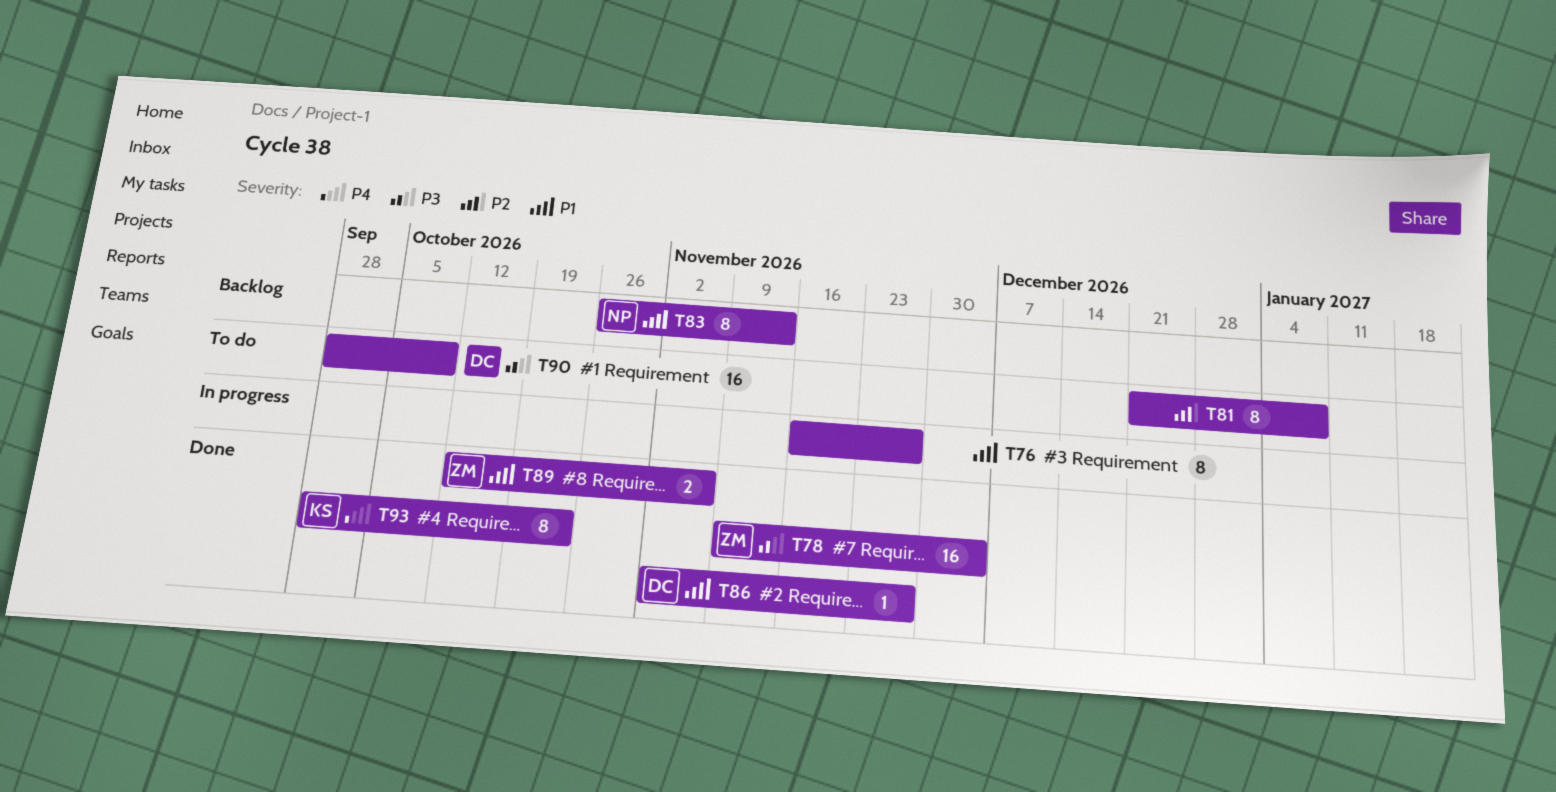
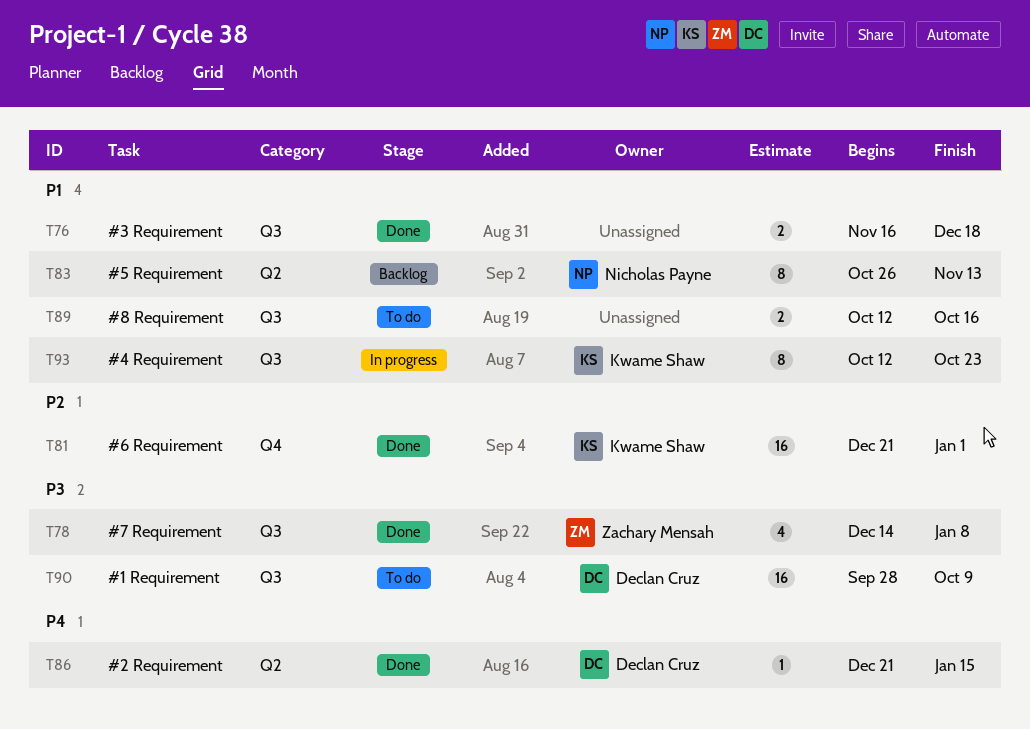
T76, status: In progress -> Done
T76, estimate: 8 -> 2
T76, due: Nov 27 -> Dec 18
T78, estimate: 16 -> 4
T78, start: Nov 9 -> Dec 14
T78, due: Dec 4 -> Jan 8
T81, status: To do -> Done
T81, owner: none -> Kwame Shaw
T81, estimate: 8 -> 16
T81, due: Jan 8 -> Jan 1
T86, priority: P1 -> P4
T86, start: Nov 2 -> Dec 21
T86, due: Nov 27 -> Jan 15
T89, status: Done -> To do
T89, owner: Zachary Mensah -> none
T89, due: Nov 6 -> Oct 16
T93, status: Done -> In progress
T93, priority: P4 -> P1
T93, start: Sep 28 -> Oct 12

